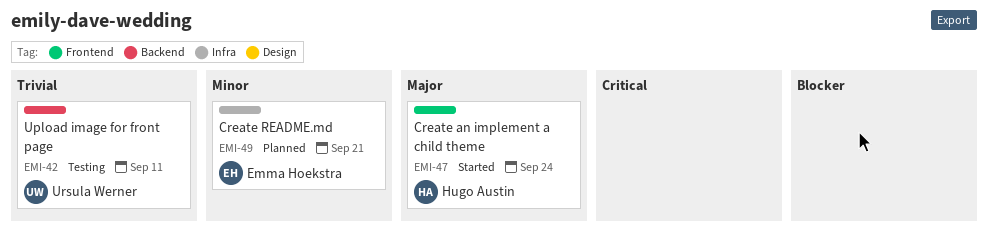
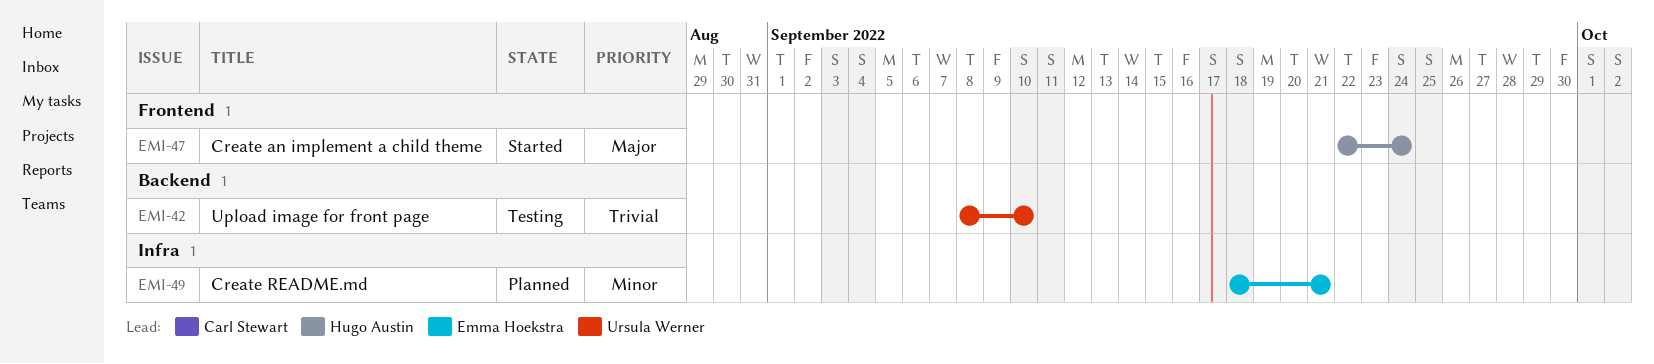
EMI-42, due: Sep 11 -> Sep 10

